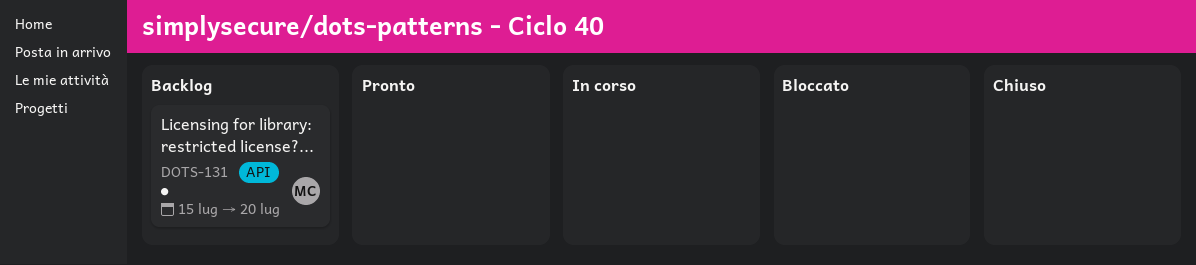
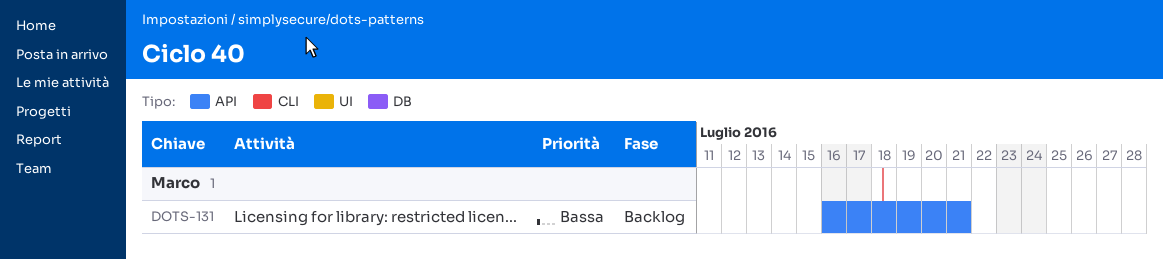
DOTS-131, start: Jul 15 -> Jul 16
DOTS-131, due: Jul 20 -> Jul 21

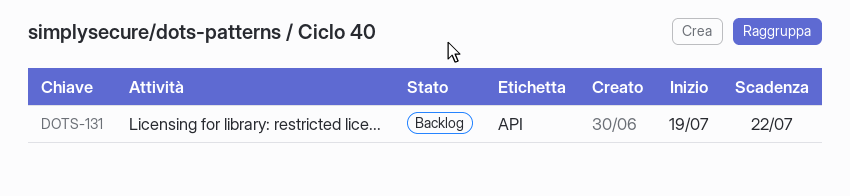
DOTS-131, start: Jul 16 -> Jul 19
DOTS-131, due: Jul 21 -> Jul 22

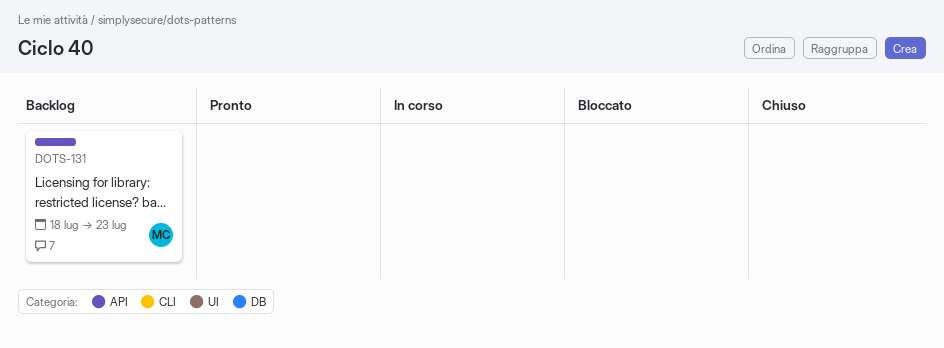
DOTS-131, start: Jul 19 -> Jul 18
DOTS-131, due: Jul 22 -> Jul 23

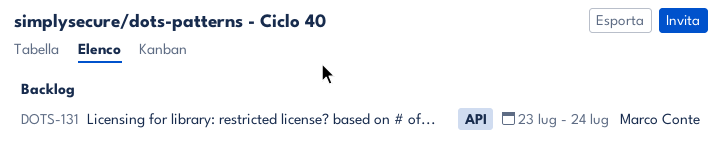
DOTS-131, start: Jul 18 -> Jul 23
DOTS-131, due: Jul 23 -> Jul 24

